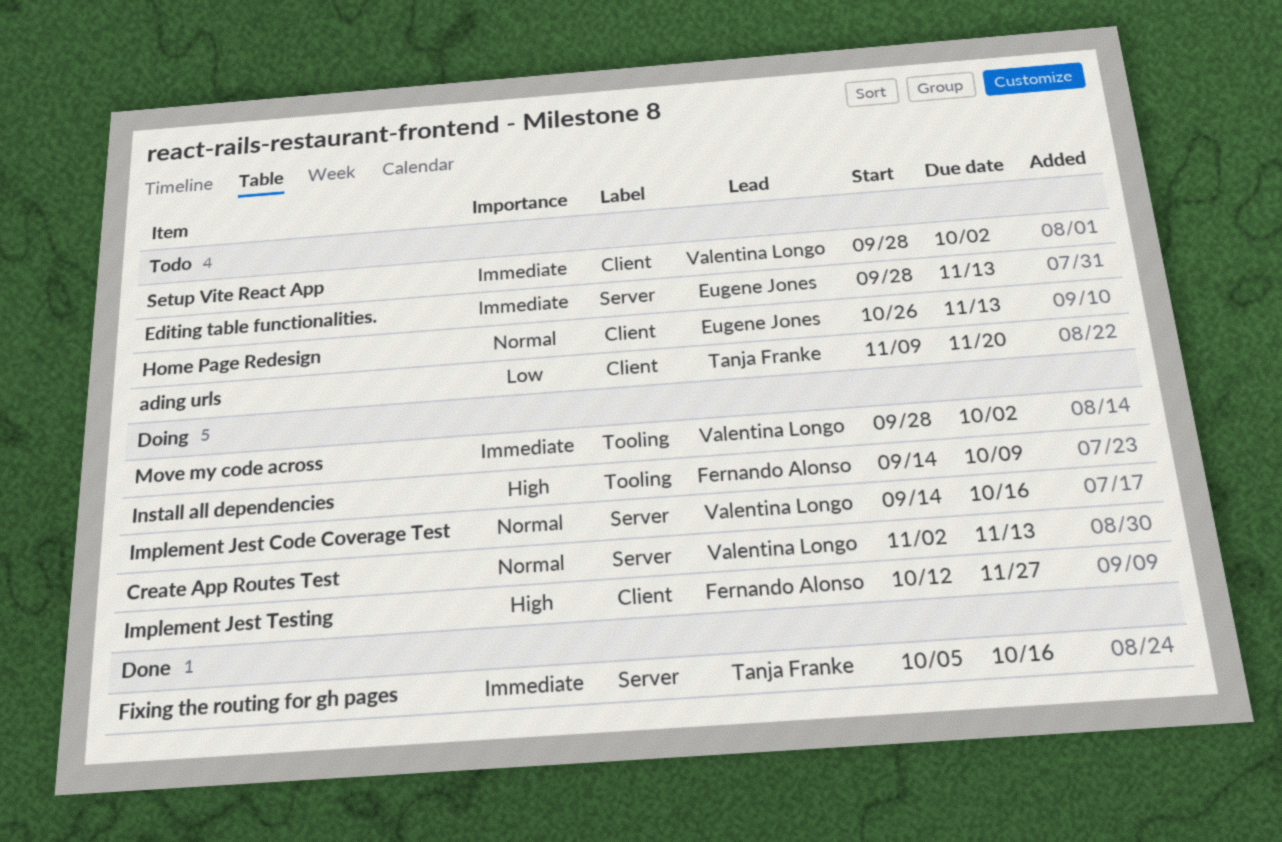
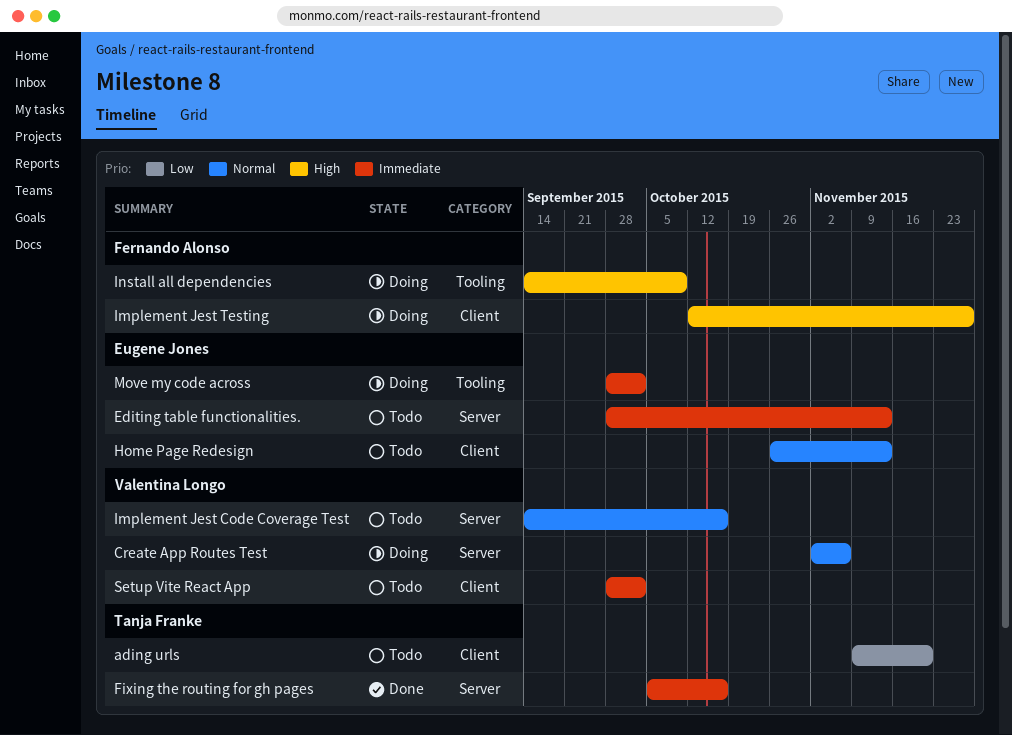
Create App Routes Test, due: Nov 13 -> Nov 6
Implement Jest Code Coverage Test, status: Doing -> Todo
Move my code across, owner: Valentina Longo -> Eugene Jones

